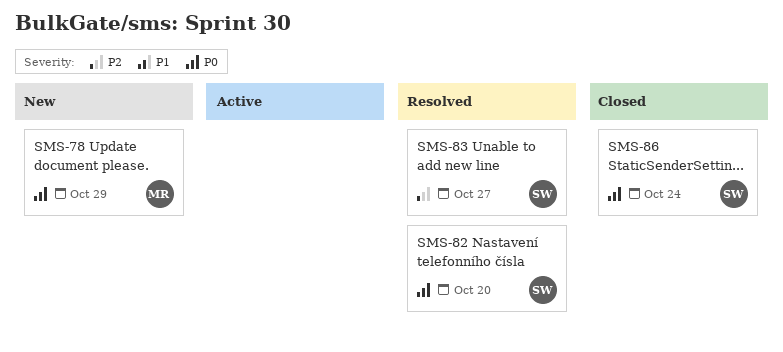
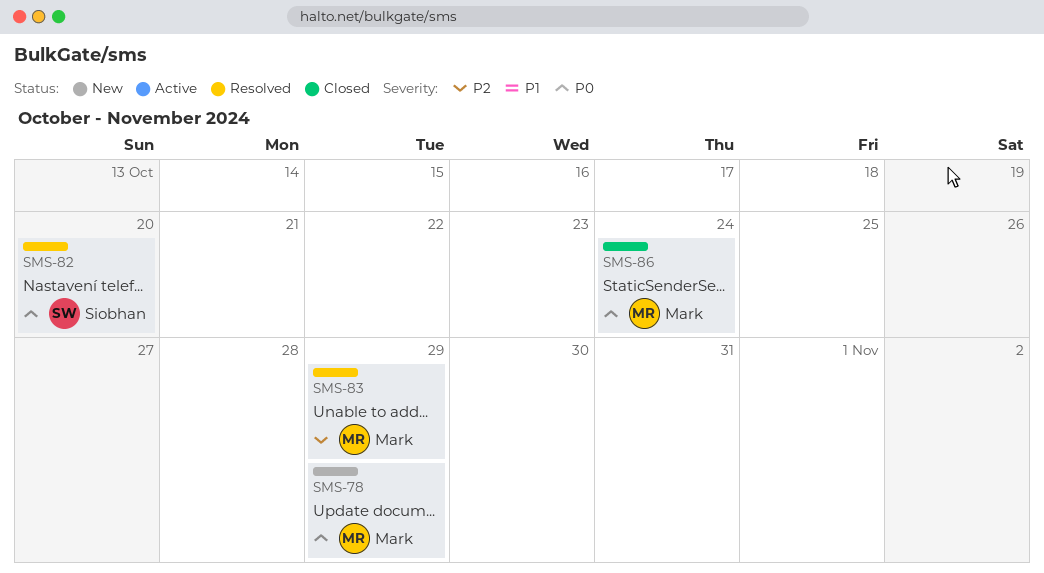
SMS-83, owner: Siobhan -> Mark
SMS-83, due: Oct 27 -> Oct 29
SMS-86, owner: Siobhan -> Mark

